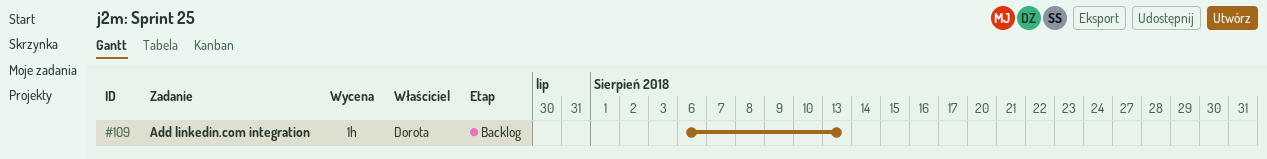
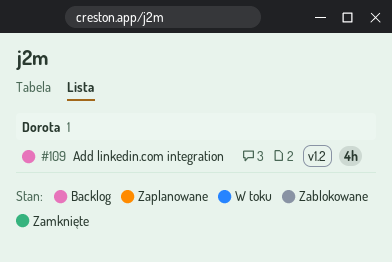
#109, estimate: 1h -> 4h

